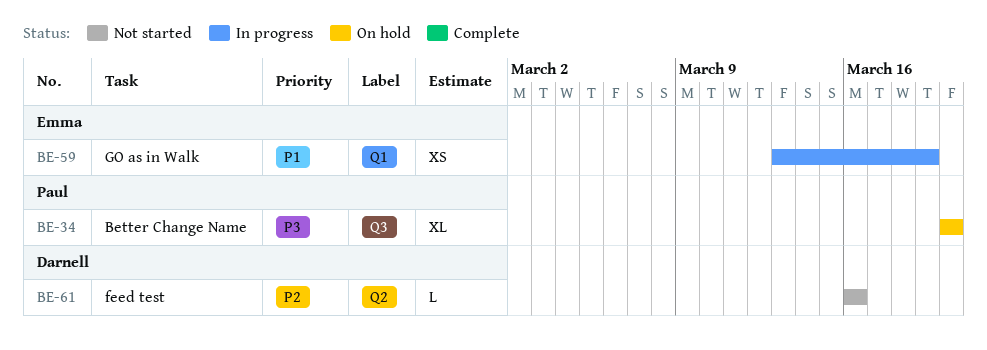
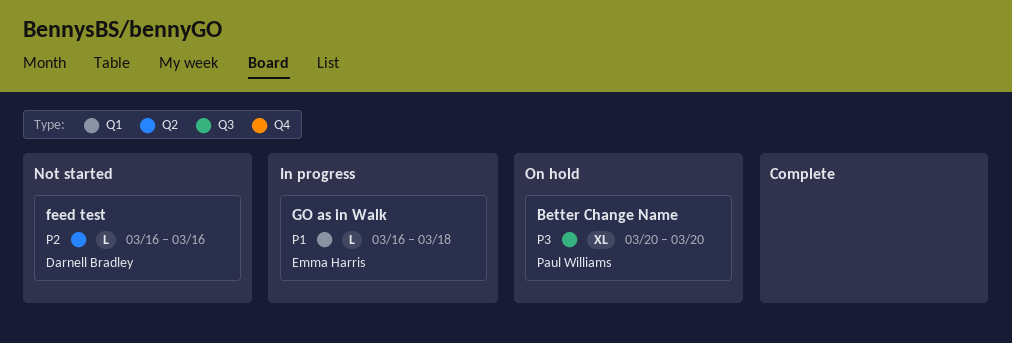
GO as in Walk, estimate: XS -> L
GO as in Walk, start: Mar 13 -> Mar 16
GO as in Walk, due: Mar 19 -> Mar 18

